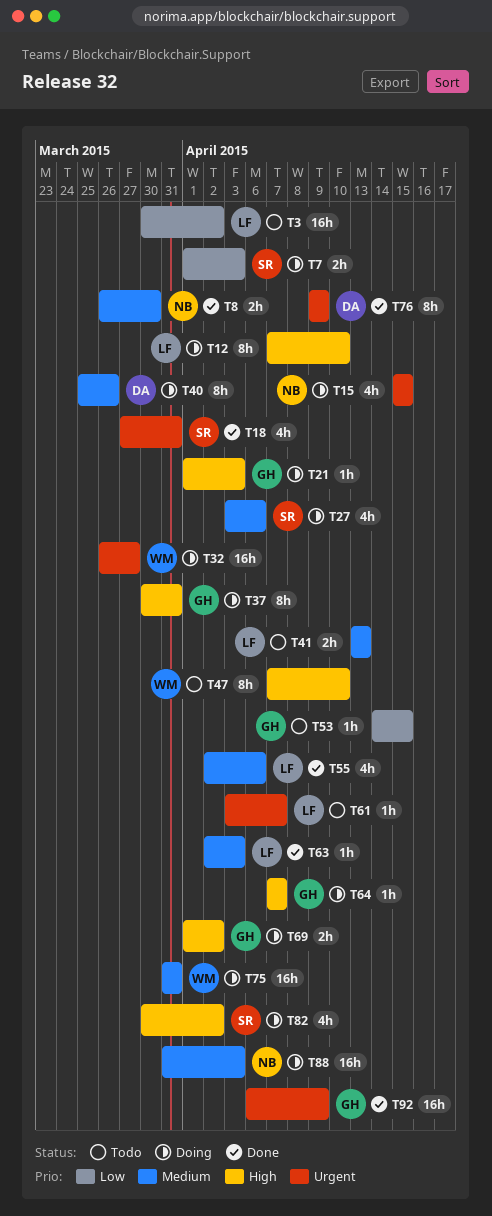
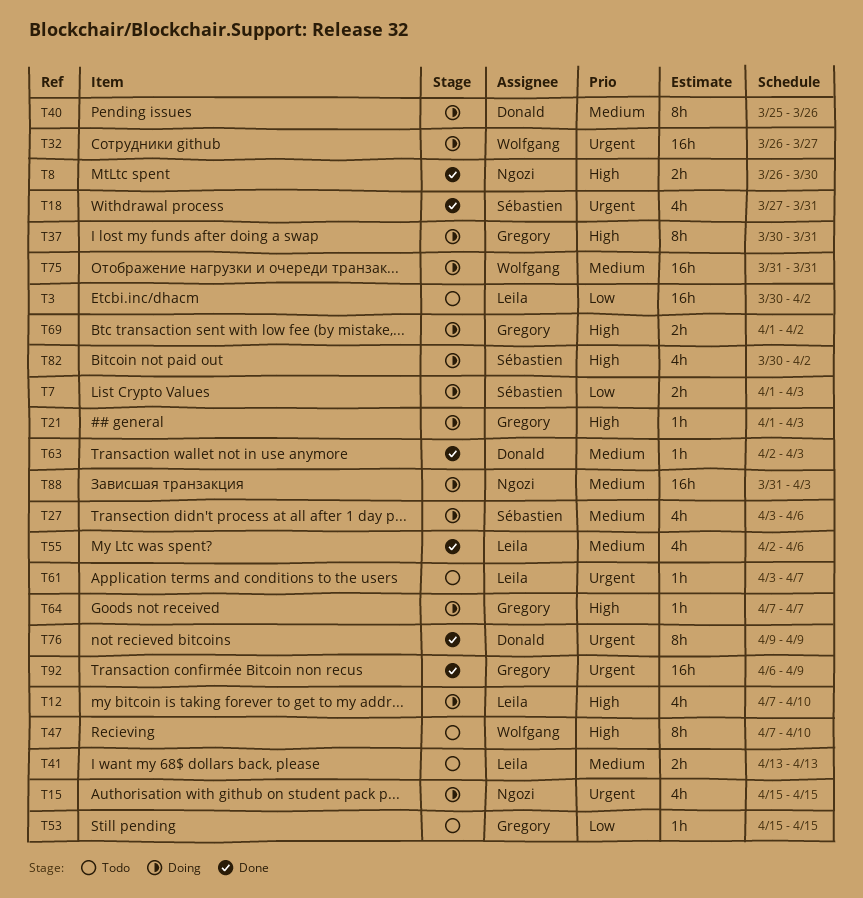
T8, priority: Medium -> High
T12, estimate: 8h -> 4h
T53, start: Apr 14 -> Apr 15
T63, owner: Leila -> Donald

